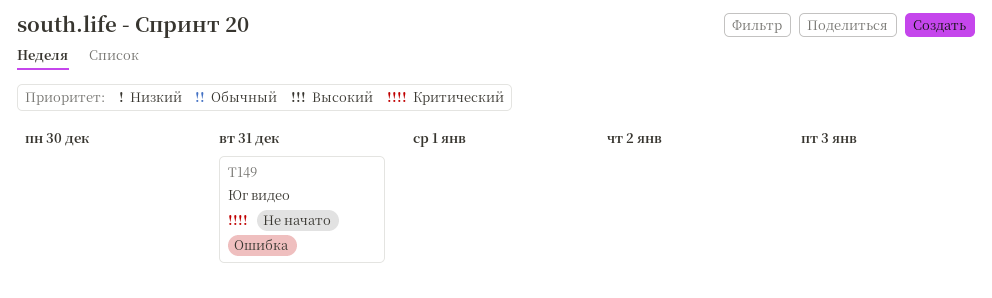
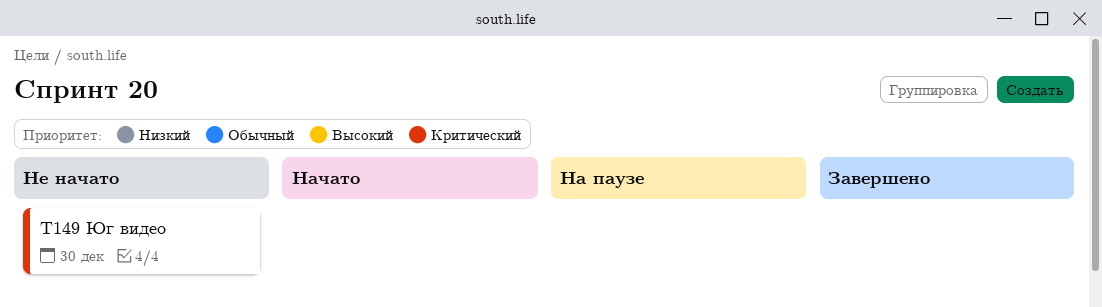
T149, due: Dec 31 -> Dec 30

